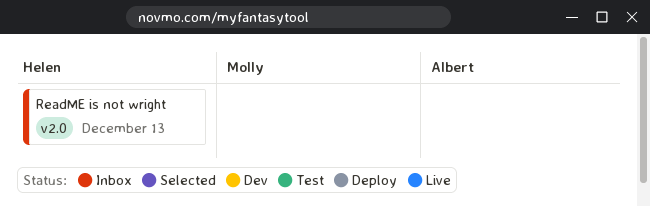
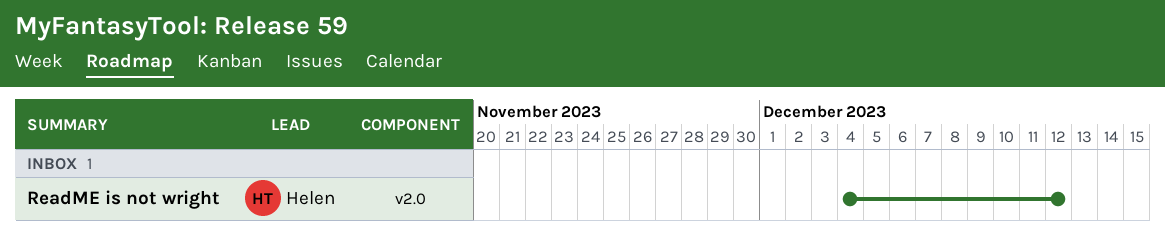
ReadME is not wright, due: Dec 13 -> Dec 12

